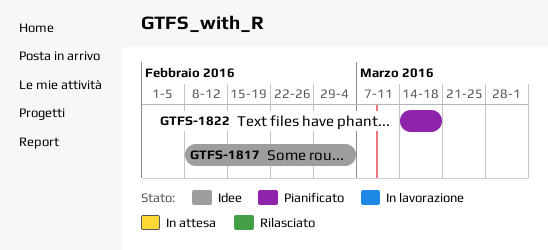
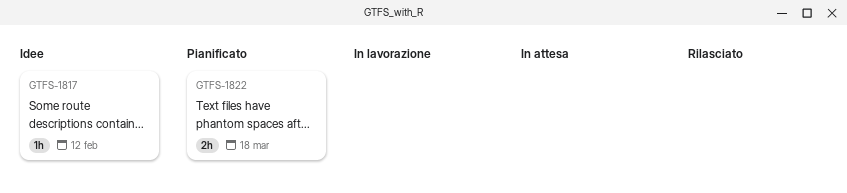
GTFS-1817, due: Mar 4 -> Feb 12

